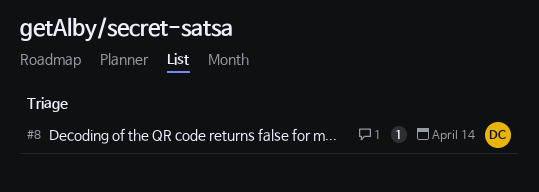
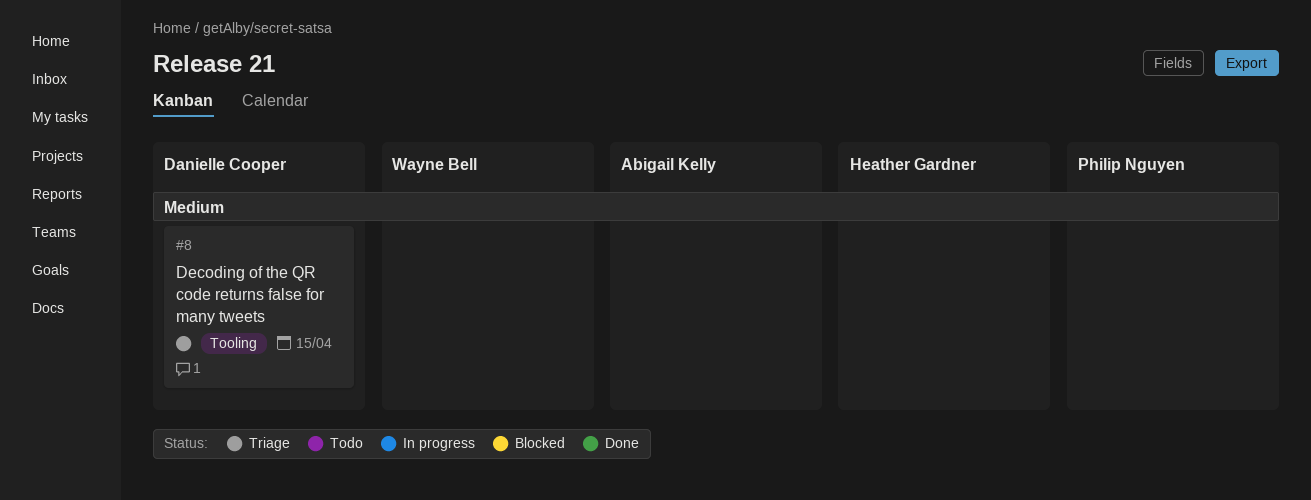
#8, due: Apr 14 -> Apr 15

